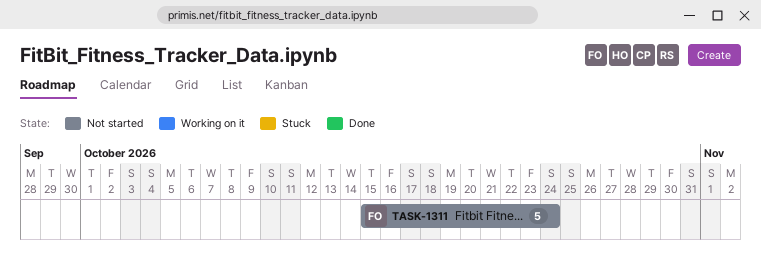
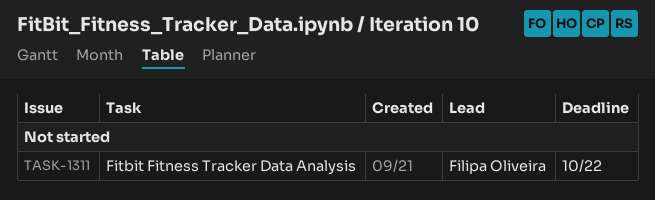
TASK-1311, due: Oct 24 -> Oct 22

